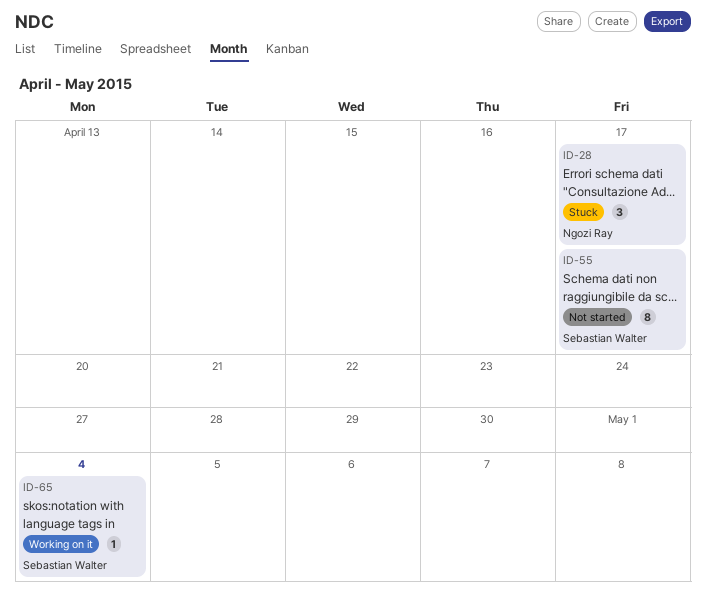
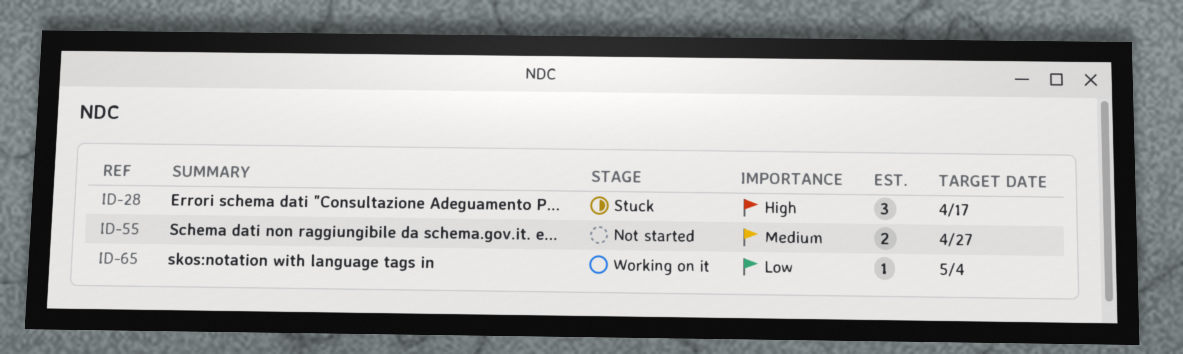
ID-55, estimate: 8 -> 2
ID-55, due: Apr 17 -> Apr 27

